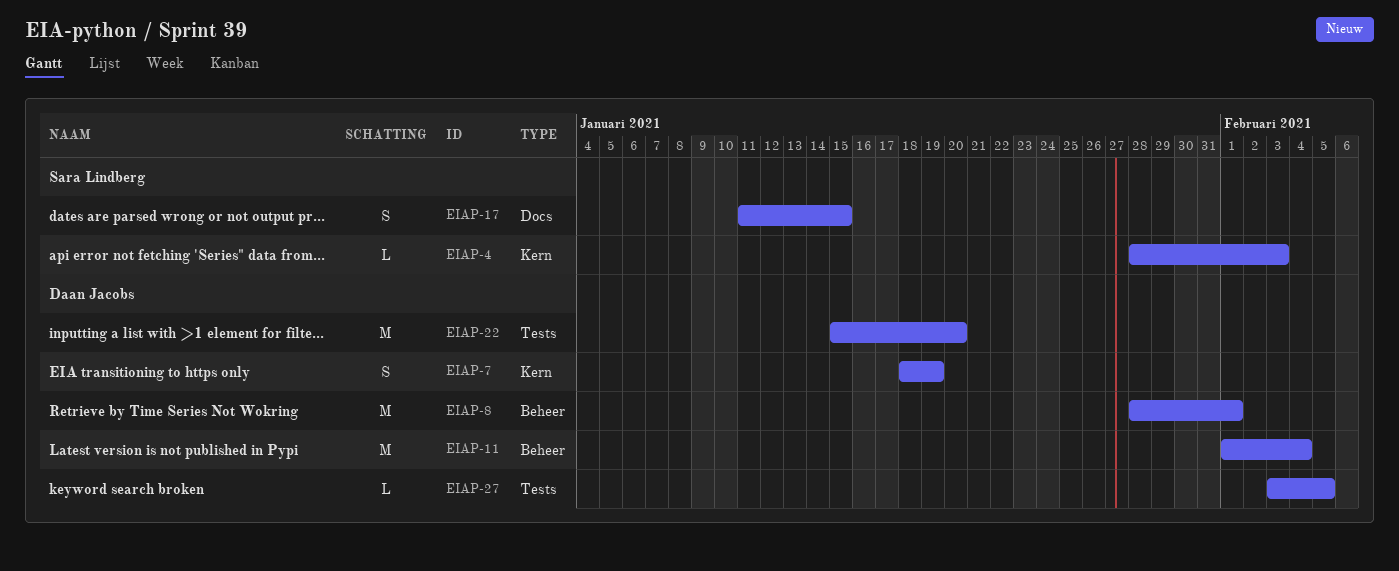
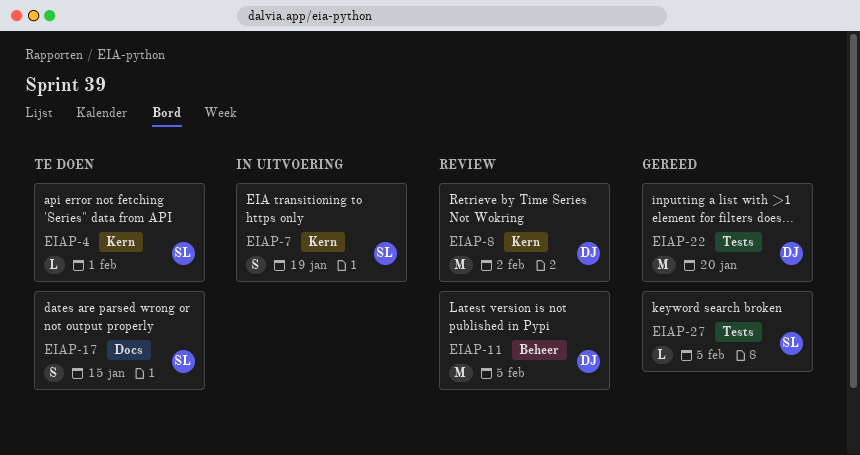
EIAP-4, due: Feb 3 -> Feb 1
EIAP-7, owner: Daan Jacobs -> Sara Lindberg
EIAP-8, label: Beheer -> Kern
EIAP-8, due: Feb 1 -> Feb 2
EIAP-11, due: Feb 4 -> Feb 5
EIAP-27, owner: Daan Jacobs -> Sara Lindberg

